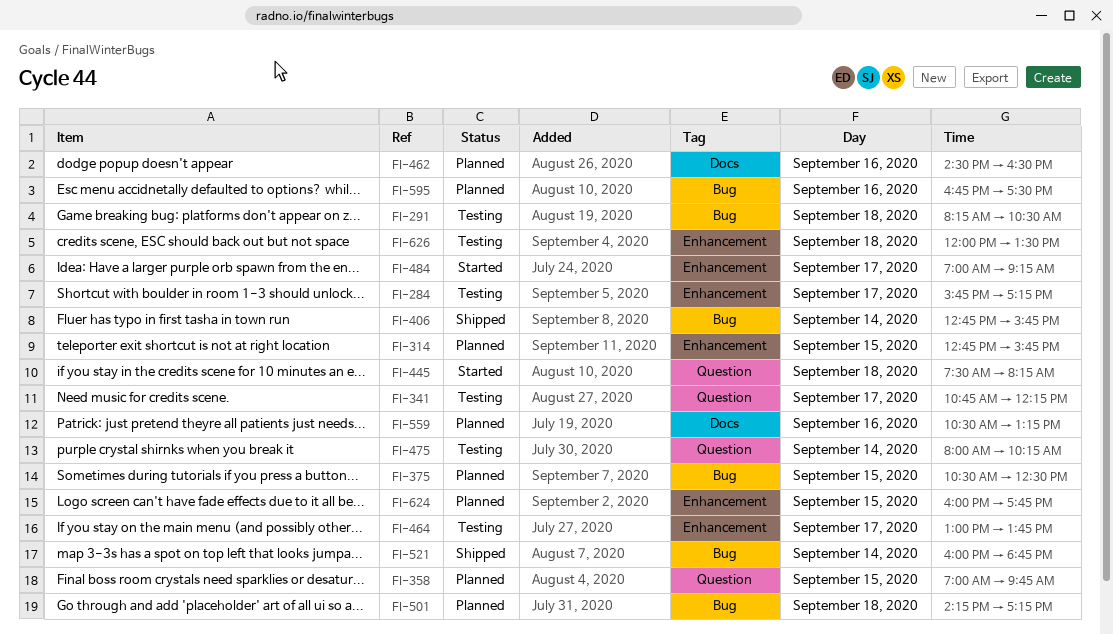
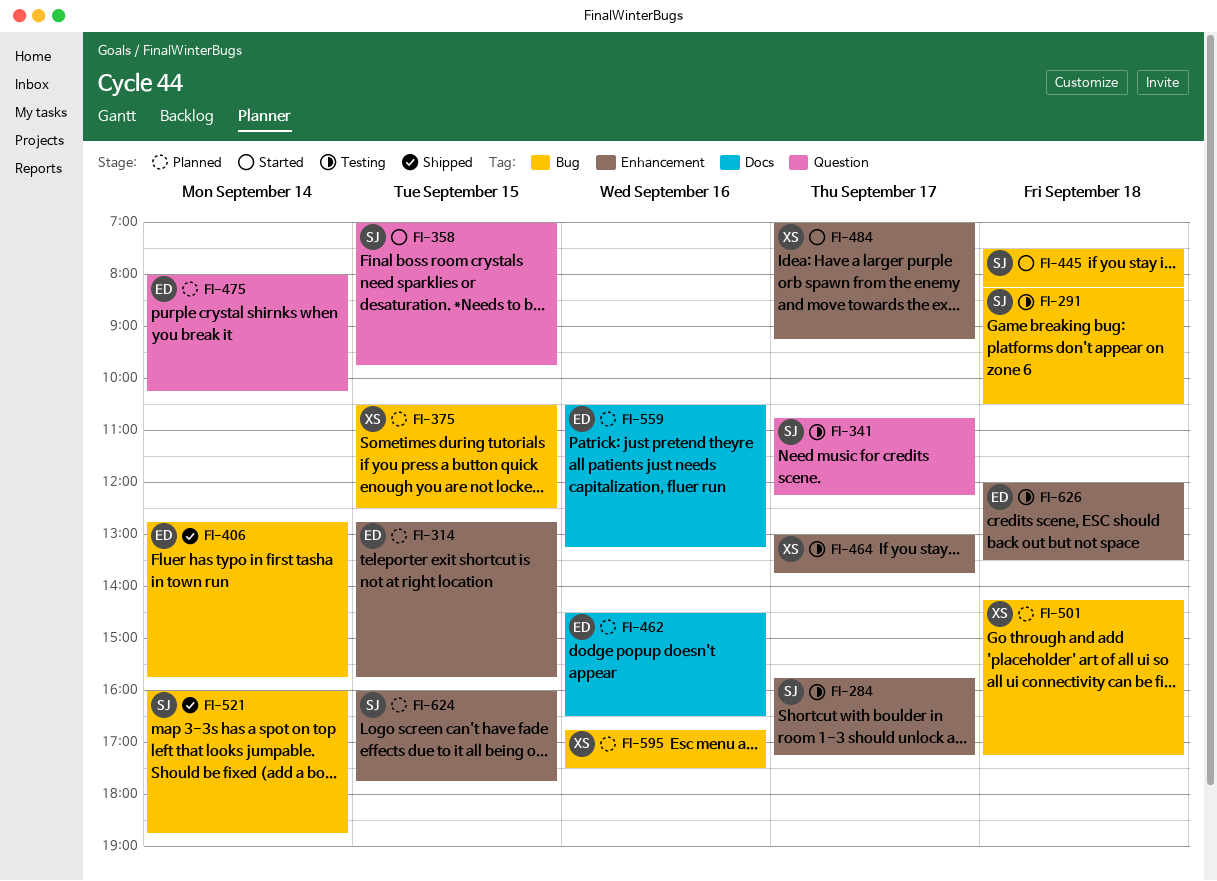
FI-358, status: Planned -> Started
FI-445, label: Question -> Bug
FI-475, status: Testing -> Planned

